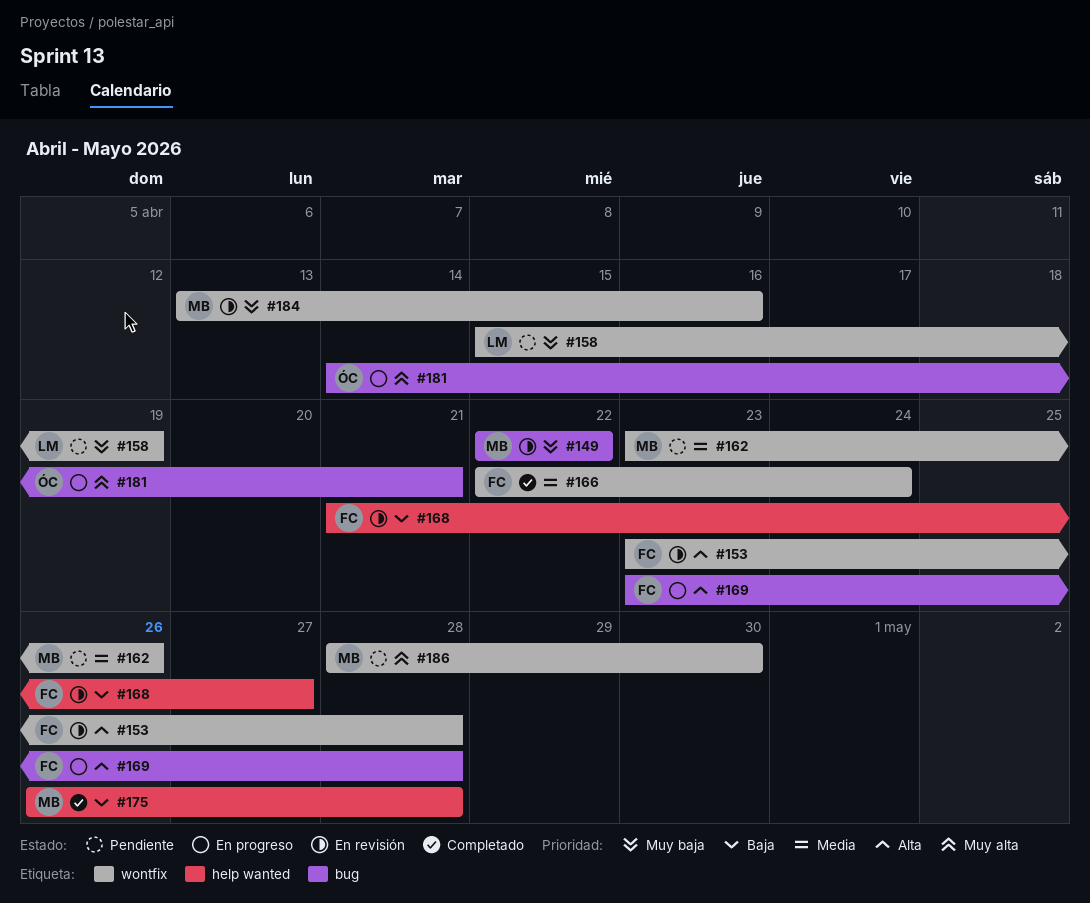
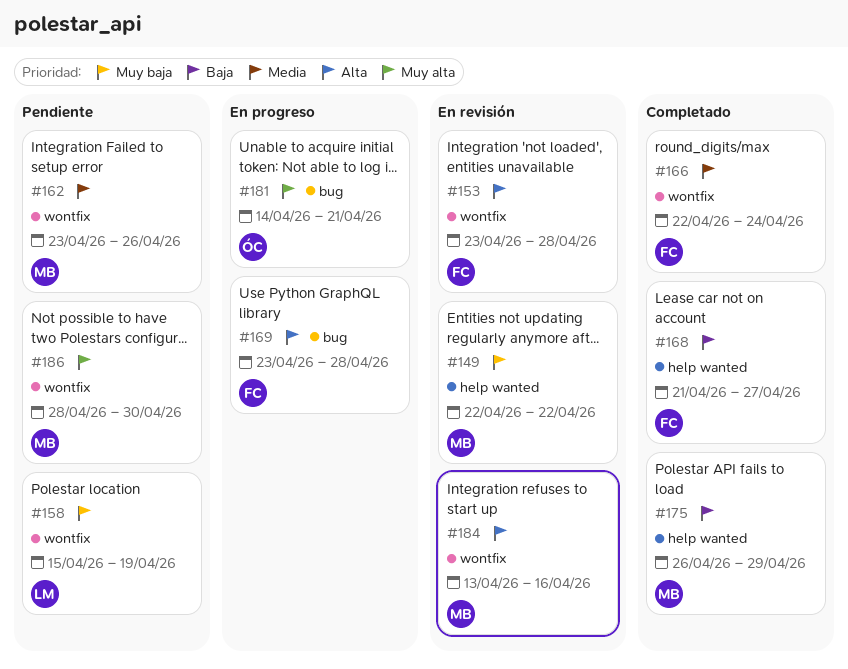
#149, label: bug -> help wanted
#168, status: En revisión -> Completado
#175, due: Apr 28 -> Apr 29
#184, priority: Muy baja -> Alta

